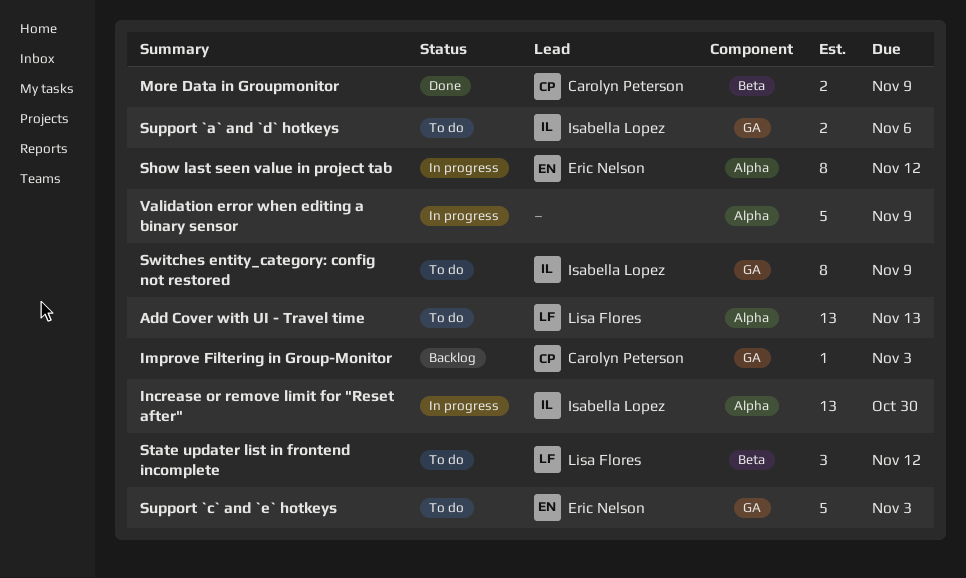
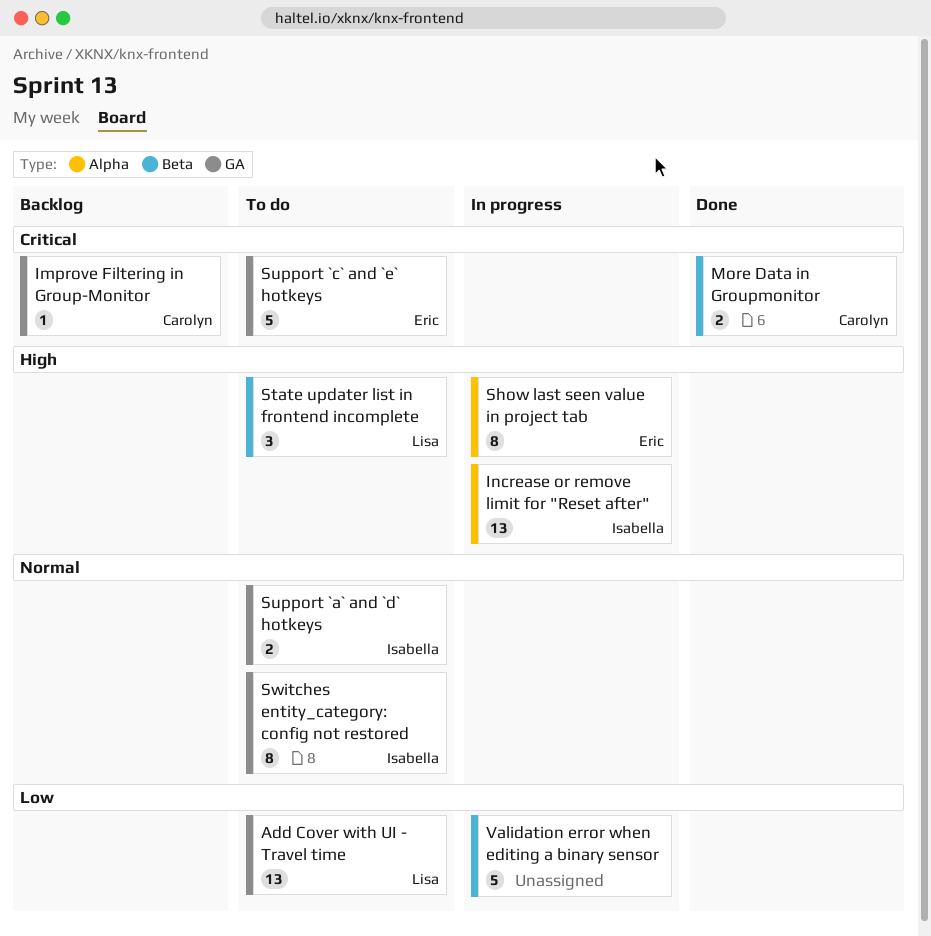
Add Cover with UI - Travel time, label: Alpha -> GA
Validation error when editing a binary sensor, label: Alpha -> Beta

